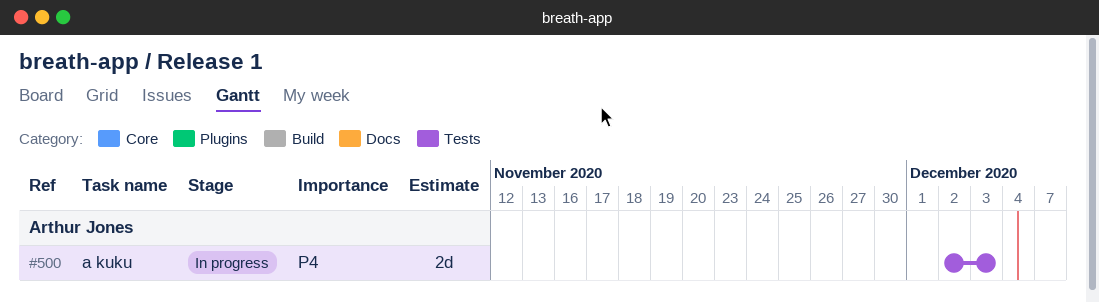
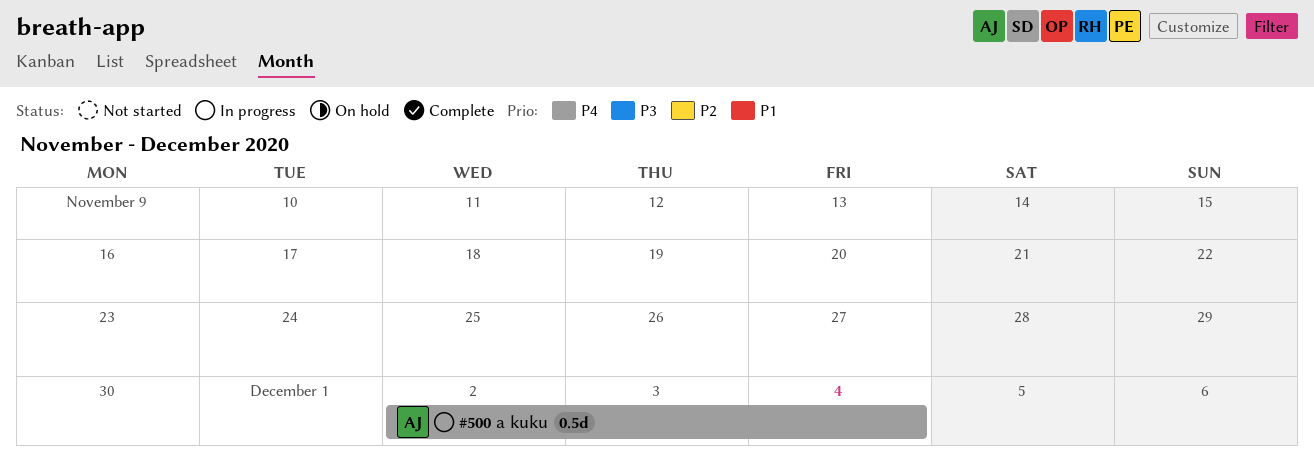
#500, estimate: 2d -> 0.5d
#500, due: Dec 3 -> Dec 4

